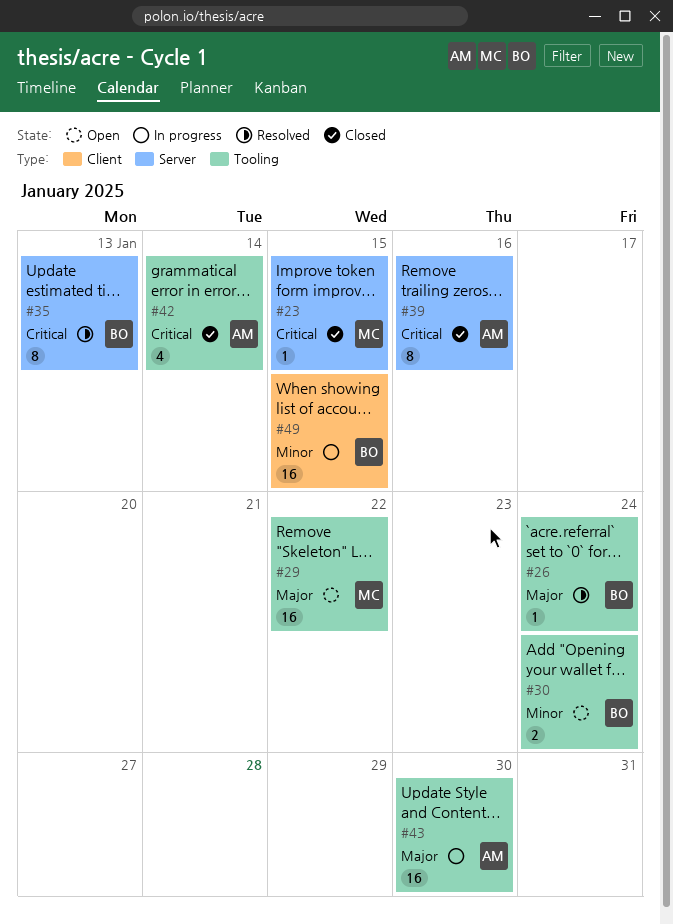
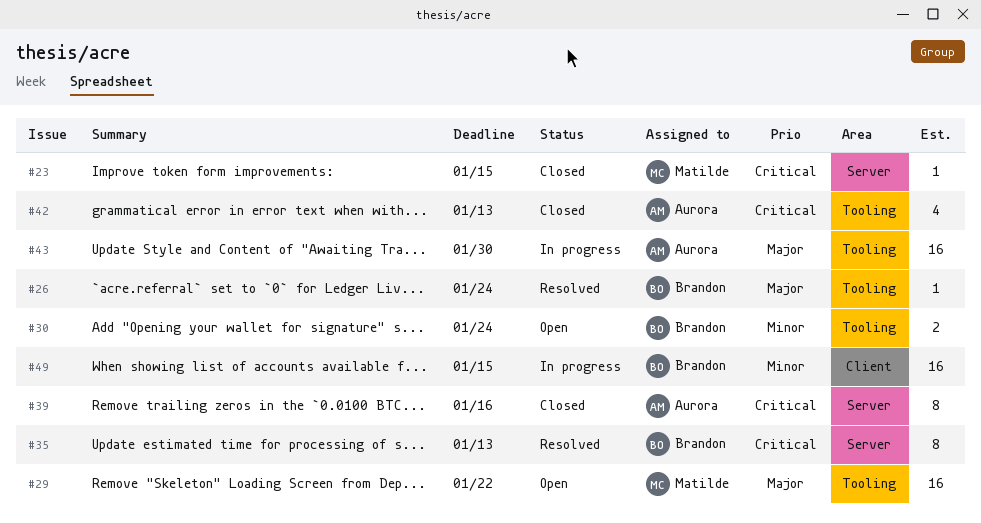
#42, due: Jan 14 -> Jan 13

